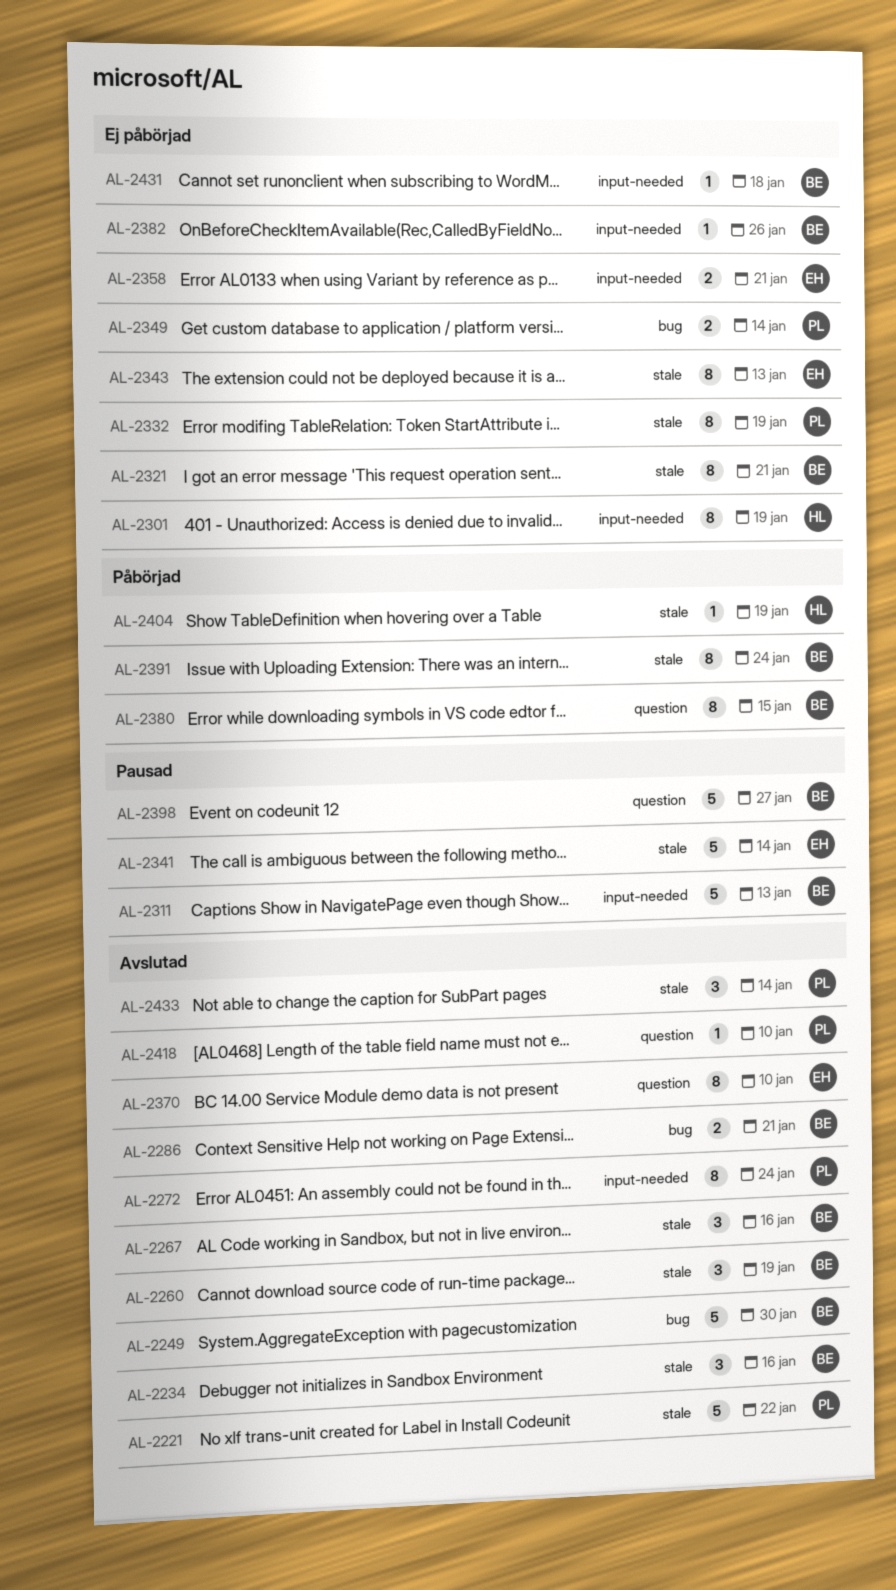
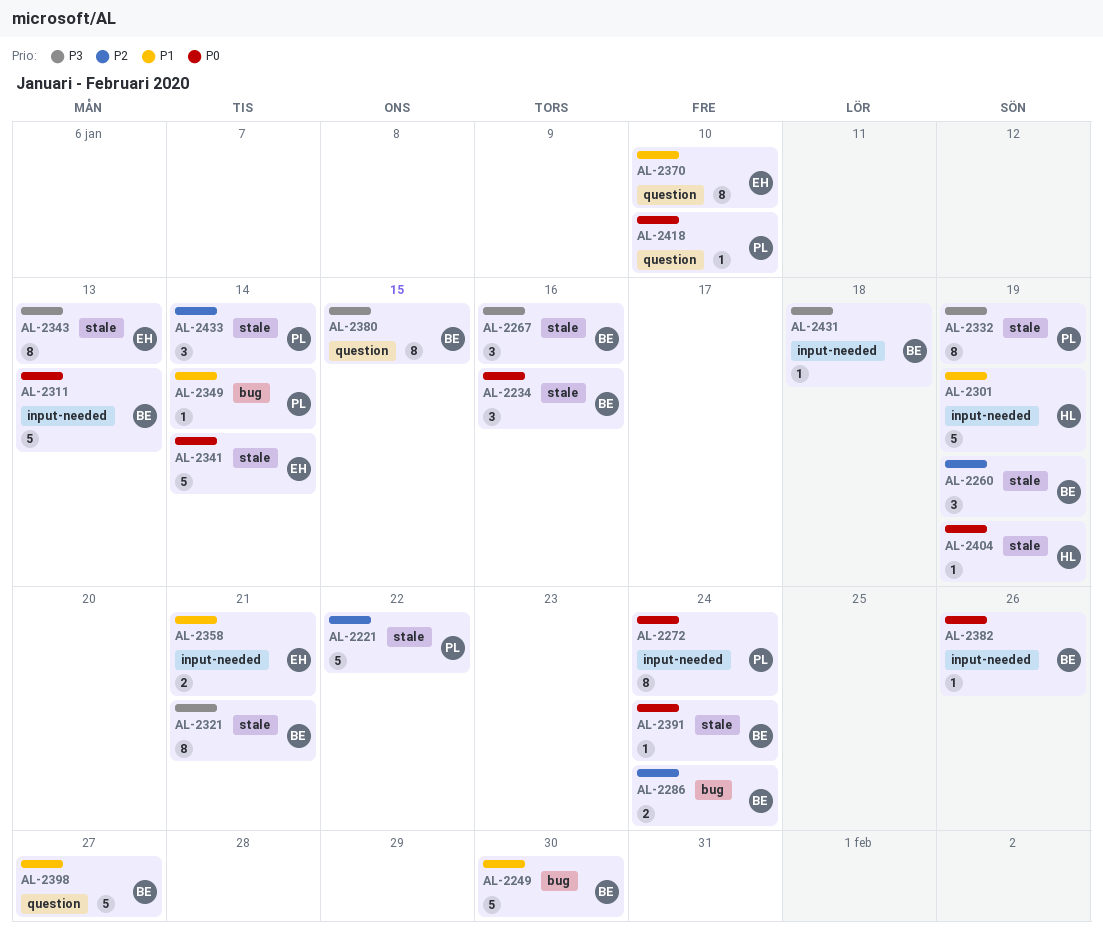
AL-2286, due: Jan 21 -> Jan 24
AL-2301, estimate: 8 -> 5
AL-2349, estimate: 2 -> 1
AL-2391, estimate: 8 -> 1

